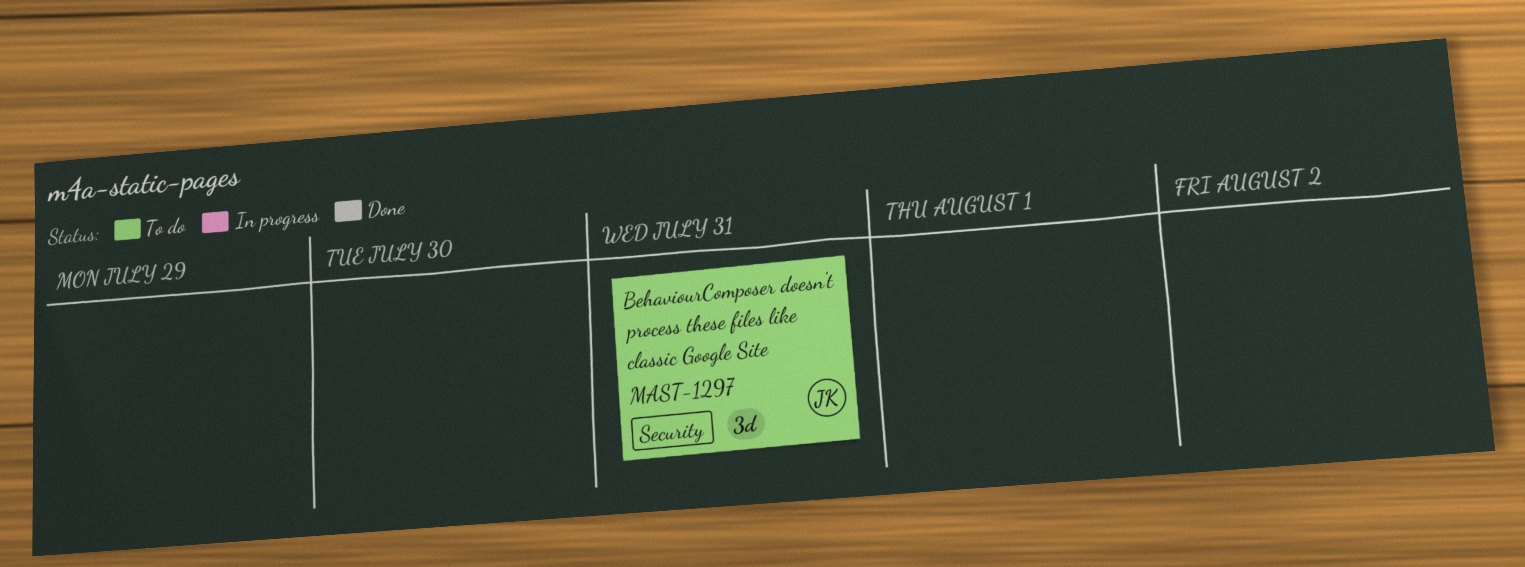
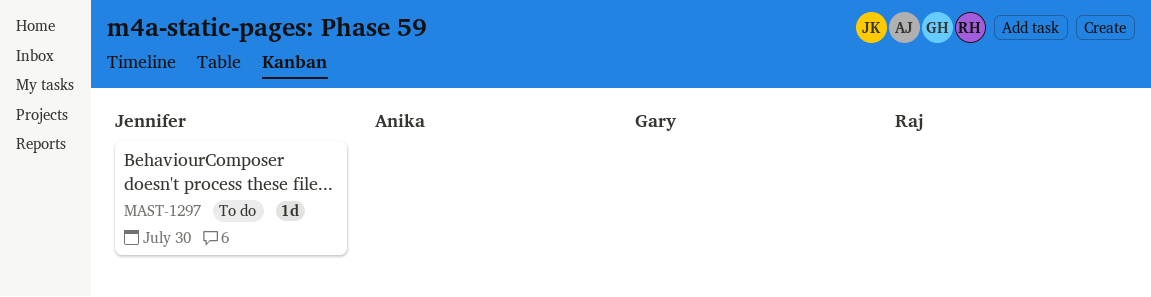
MAST-1297, estimate: 3d -> 1d
MAST-1297, due: Jul 31 -> Jul 30

